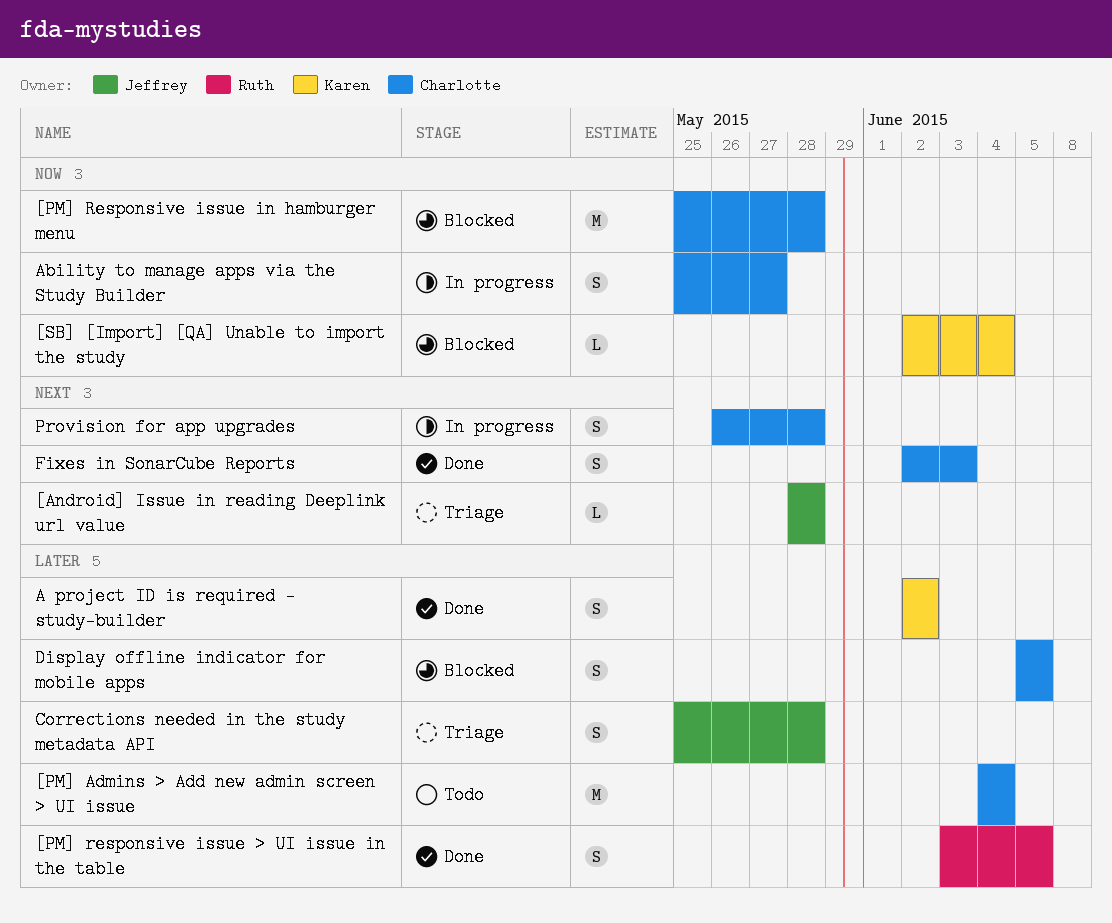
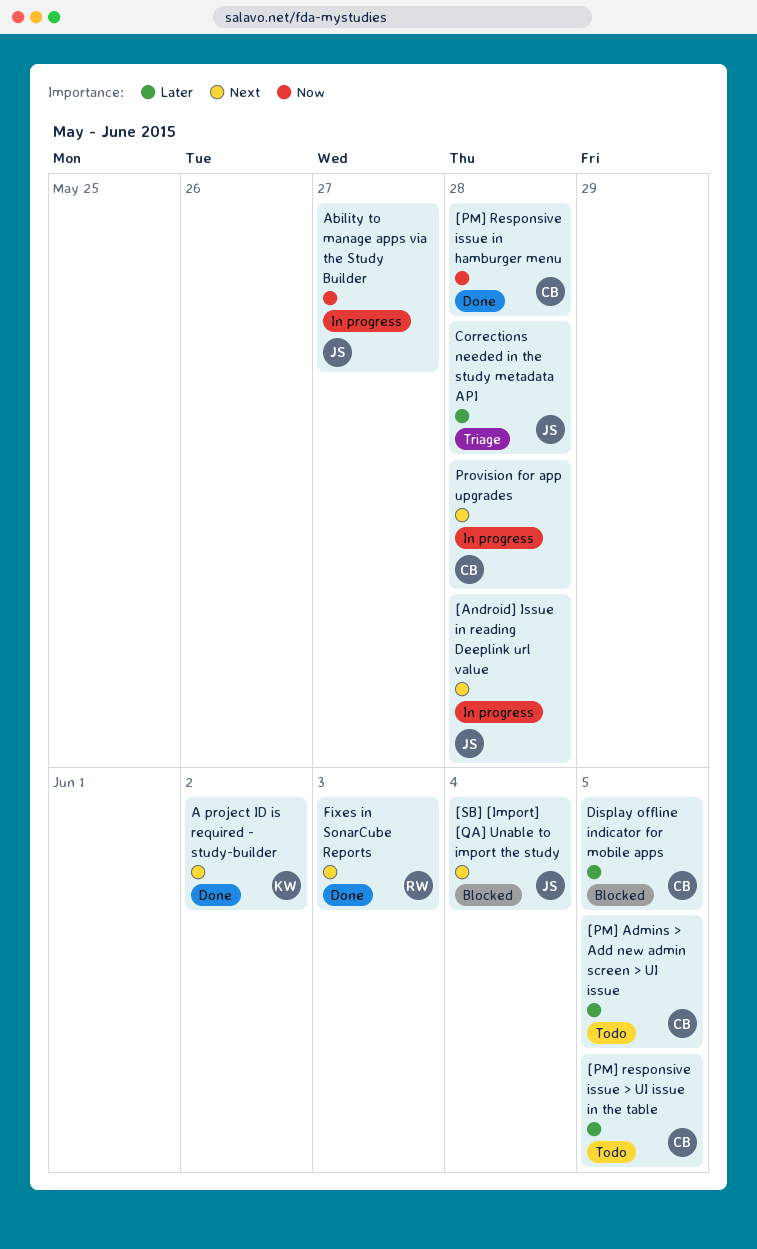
[Android] Issue in reading Deeplink url value, status: Triage -> In progress
[PM] Admins > Add new admin screen > UI issue, due: Jun 4 -> Jun 5
[PM] responsive issue > UI issue in the table, status: Done -> Todo
[PM] responsive issue > UI issue in the table, owner: Ruth -> Charlotte
[PM] Responsive issue in hamburger menu, status: Blocked -> Done
[SB] [Import] [QA] Unable to import the study, owner: Karen -> Jeffrey
[SB] [Import] [QA] Unable to import the study, priority: Now -> Next
A project ID is required - study-builder, priority: Later -> Next
Ability to manage apps via the Study Builder, owner: Charlotte -> Jeffrey
Fixes in SonarCube Reports, owner: Charlotte -> Ruth

